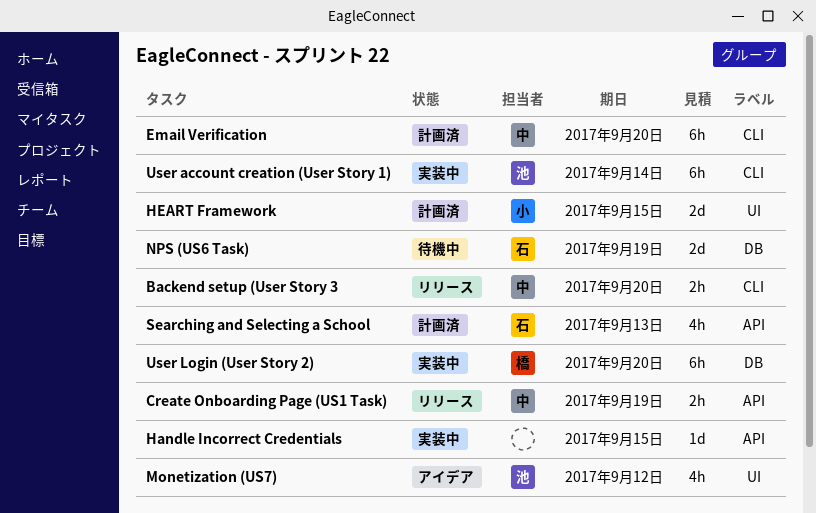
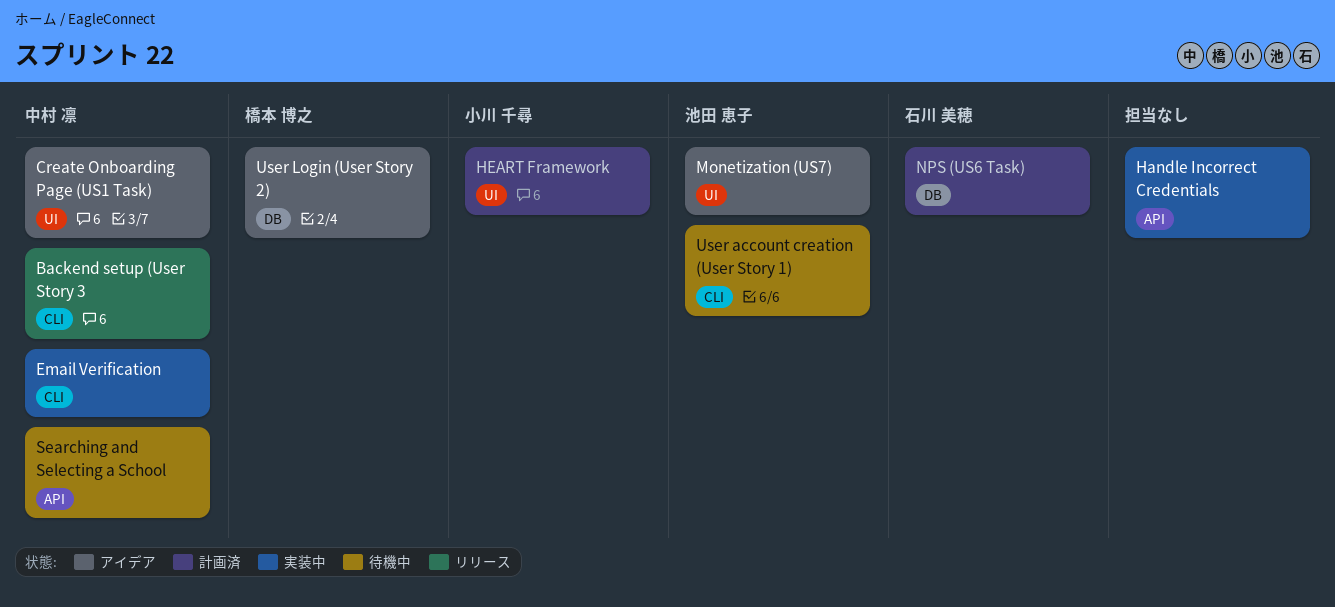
Create Onboarding Page (US1 Task), status: リリース -> アイデア
Create Onboarding Page (US1 Task), label: API -> UI
Email Verification, status: 計画済 -> 実装中
NPS (US6 Task), status: 待機中 -> 計画済
Searching and Selecting a School, status: 計画済 -> 待機中
Searching and Selecting a School, owner: 石川 美穂 -> 中村 凛
User account creation (User Story 1), status: 実装中 -> 待機中
User Login (User Story 2), status: 実装中 -> アイデア

